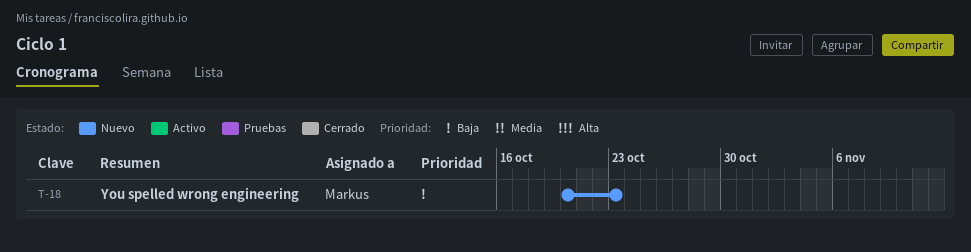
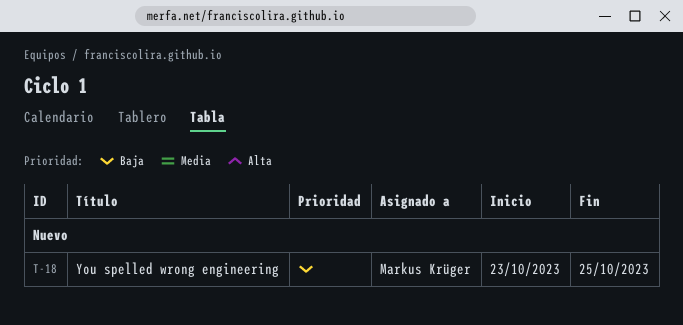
T-18, start: Oct 20 -> Oct 23
T-18, due: Oct 23 -> Oct 25

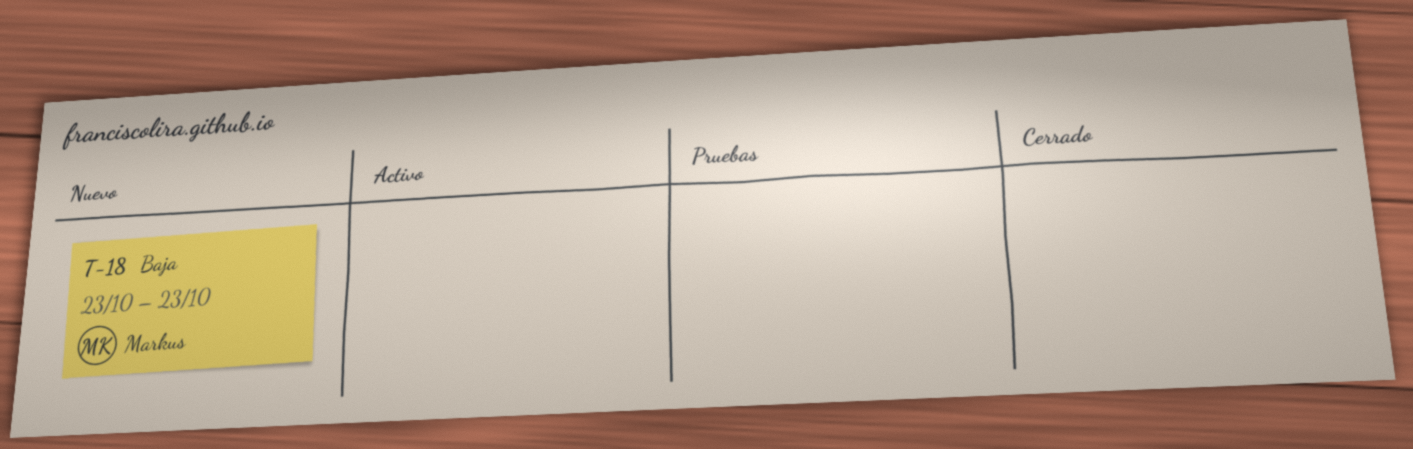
T-18, due: Oct 25 -> Oct 23

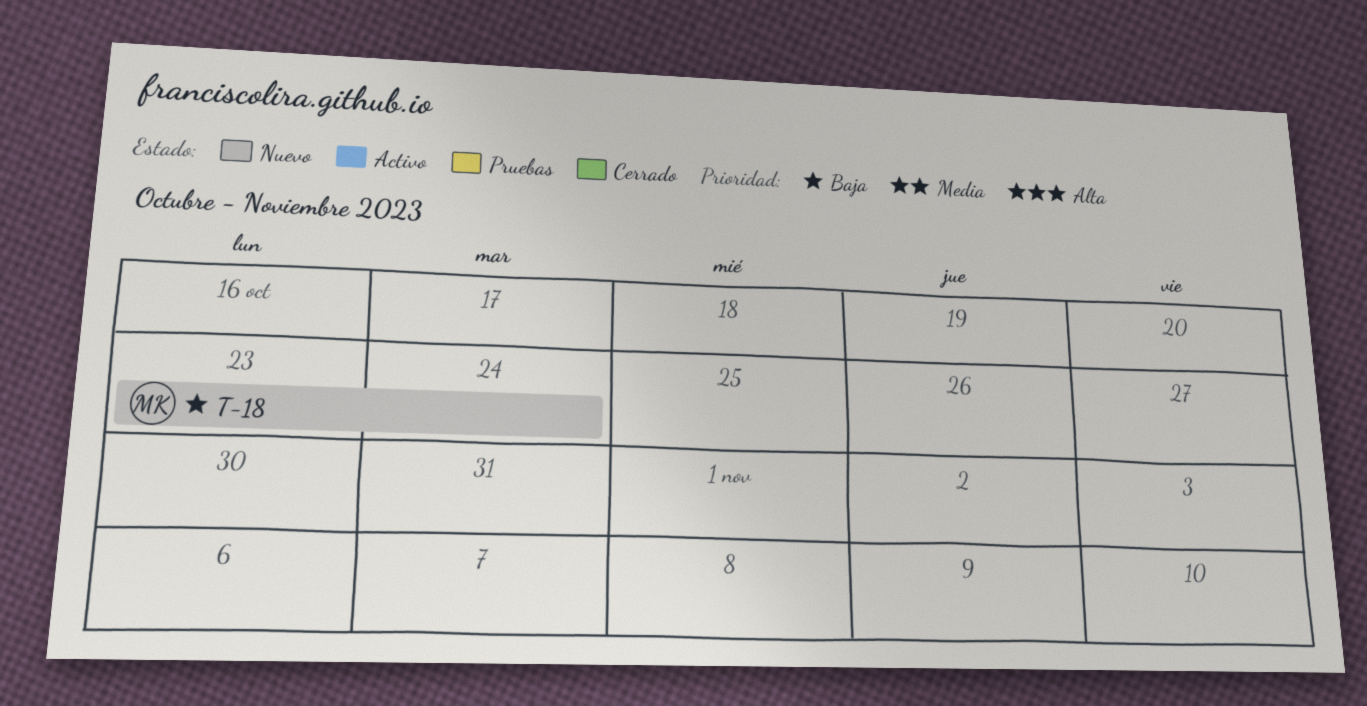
T-18, due: Oct 23 -> Oct 24

